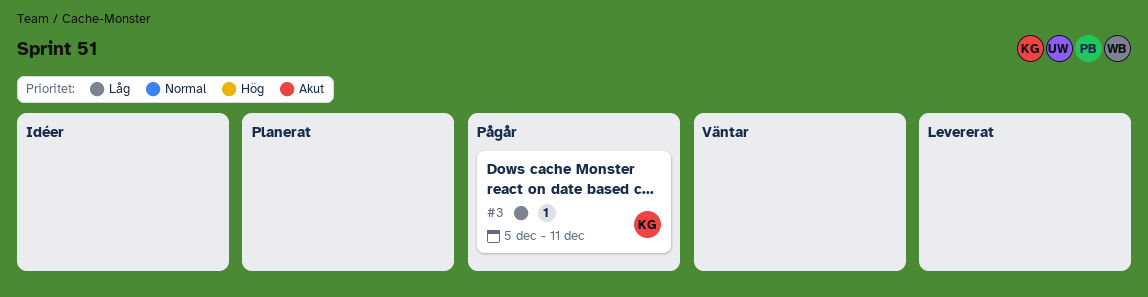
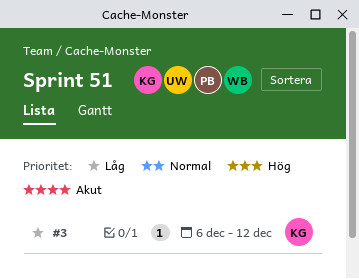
#3, start: Dec 5 -> Dec 6
#3, due: Dec 11 -> Dec 12

